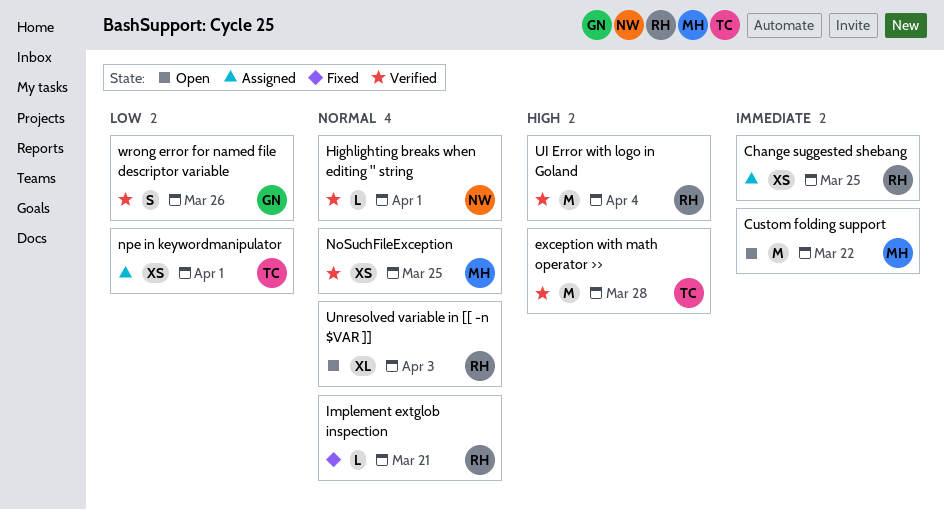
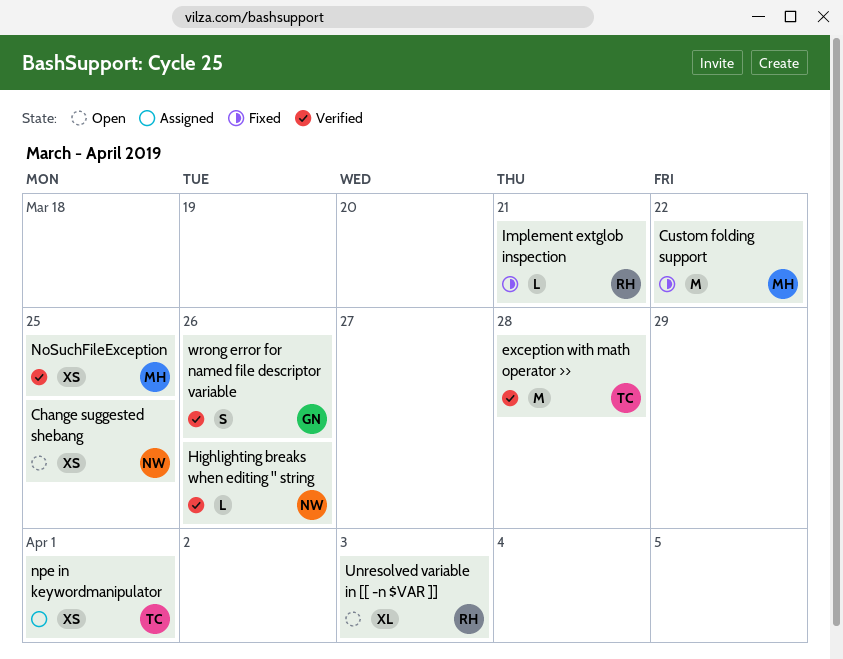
Change suggested shebang, status: Assigned -> Open
Change suggested shebang, owner: RH -> NW
Custom folding support, status: Open -> Fixed
Highlighting breaks when editing '' string, due: Apr 1 -> Mar 26
UI Error with logo in Goland: present -> none

